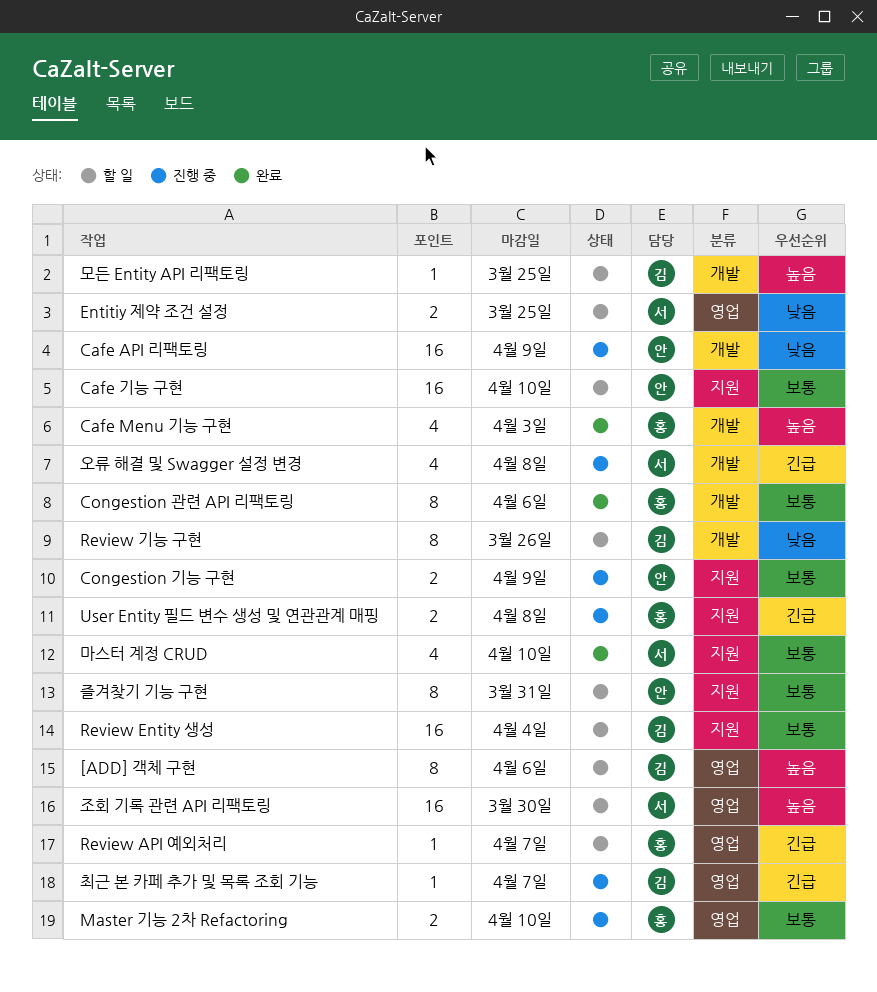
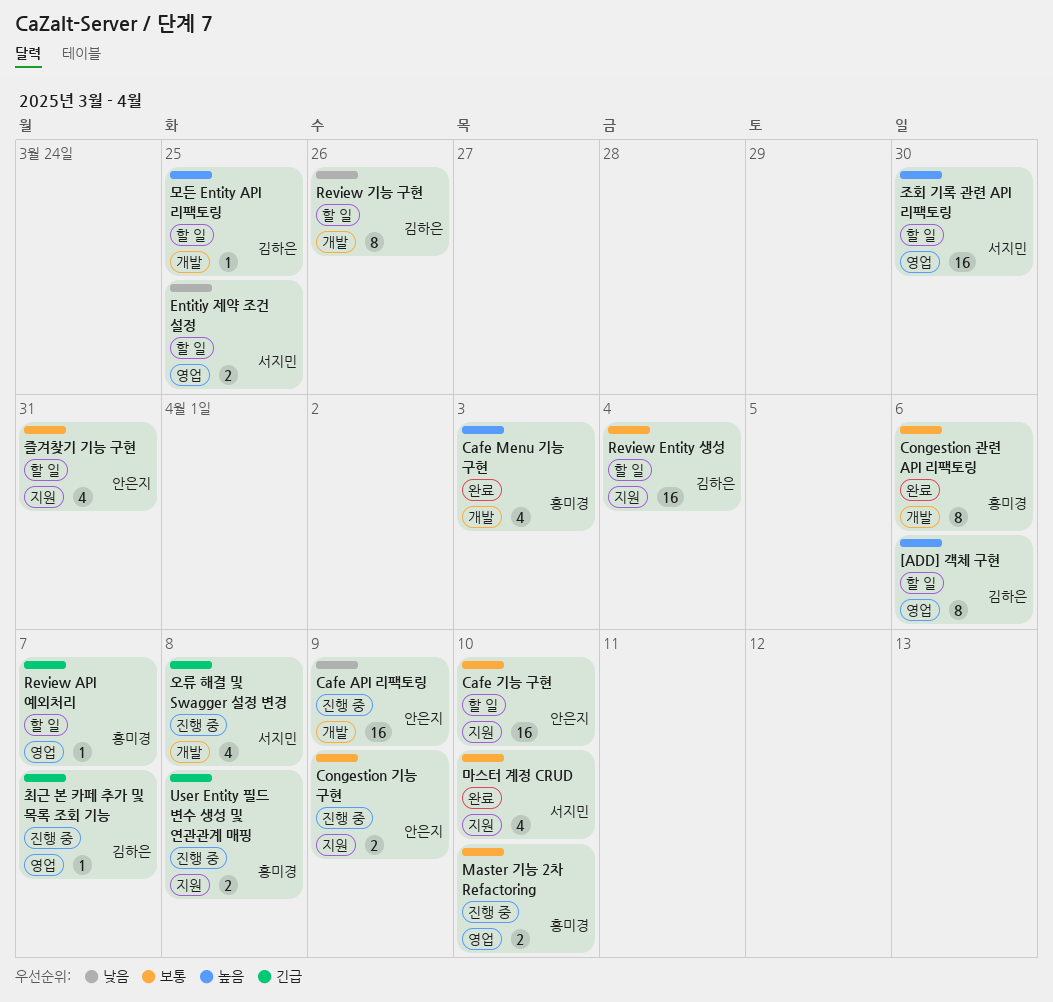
즐겨찾기 기능 구현, estimate: 8 -> 4

